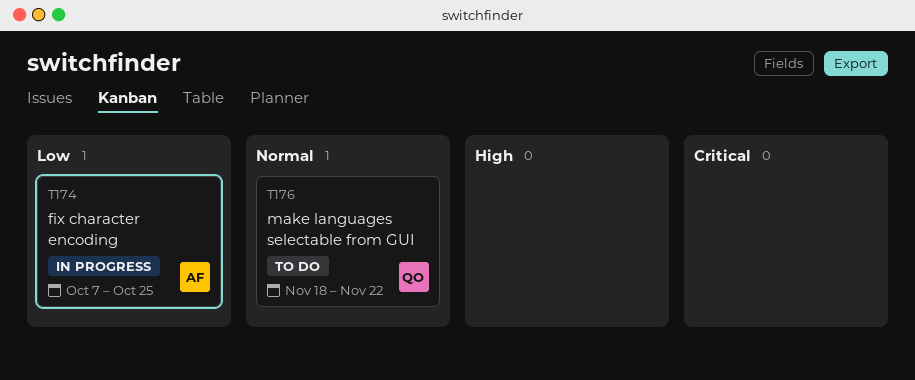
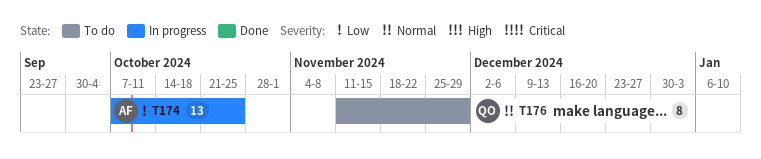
T176, start: Nov 18 -> Nov 11
T176, due: Nov 22 -> Nov 29

